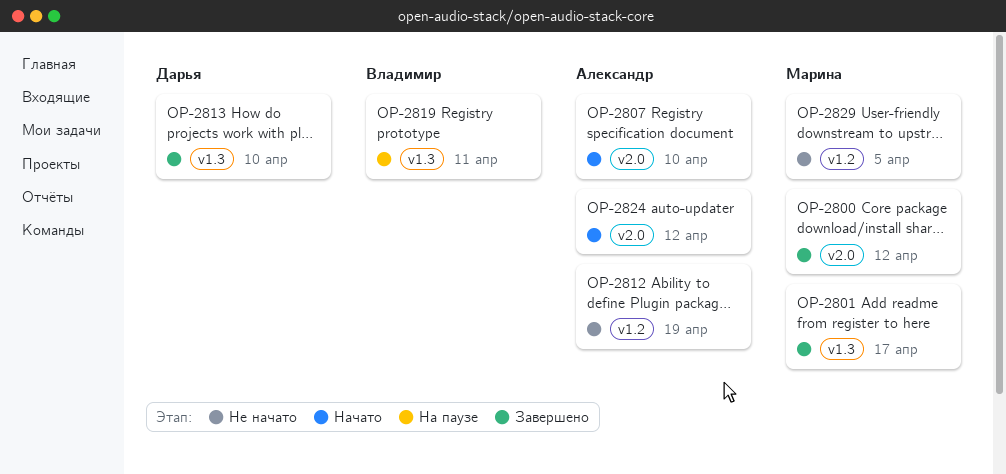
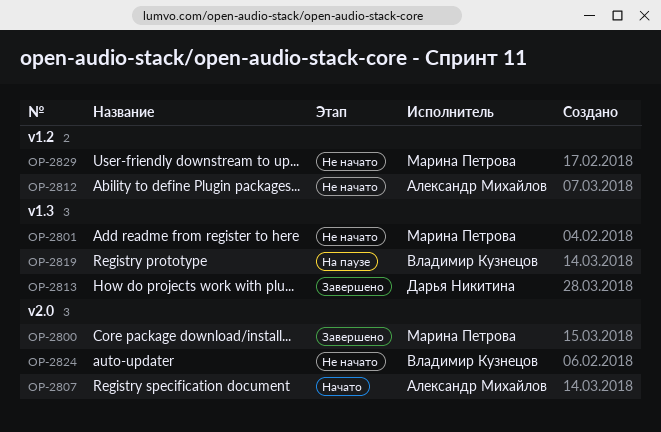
OP-2801, status: Завершено -> Не начато
OP-2824, status: Начато -> Не начато
OP-2824, owner: Александр Михайлов -> Владимир Кузнецов

